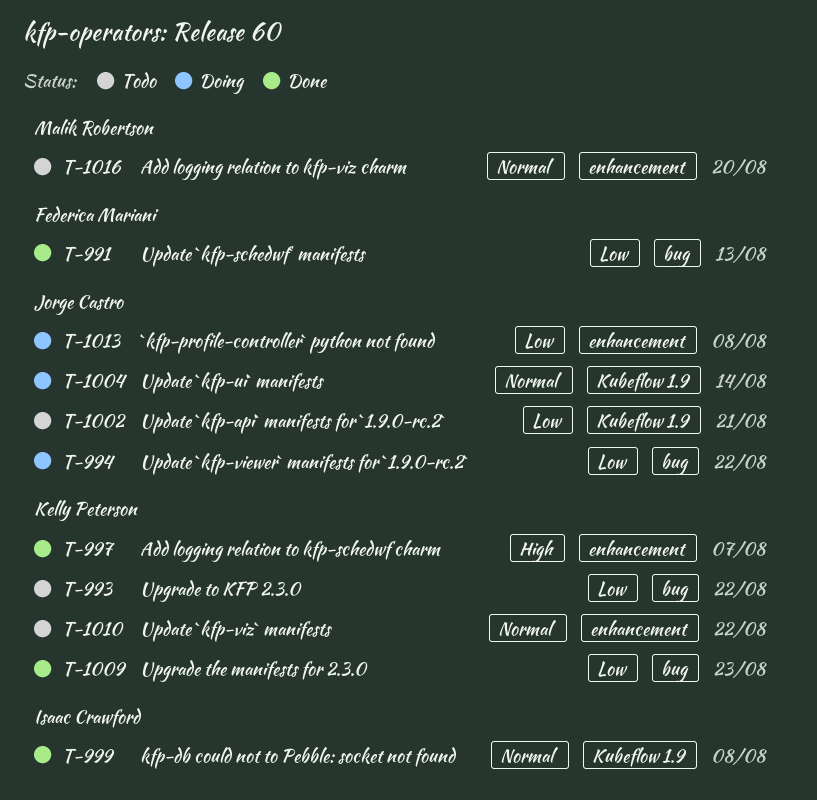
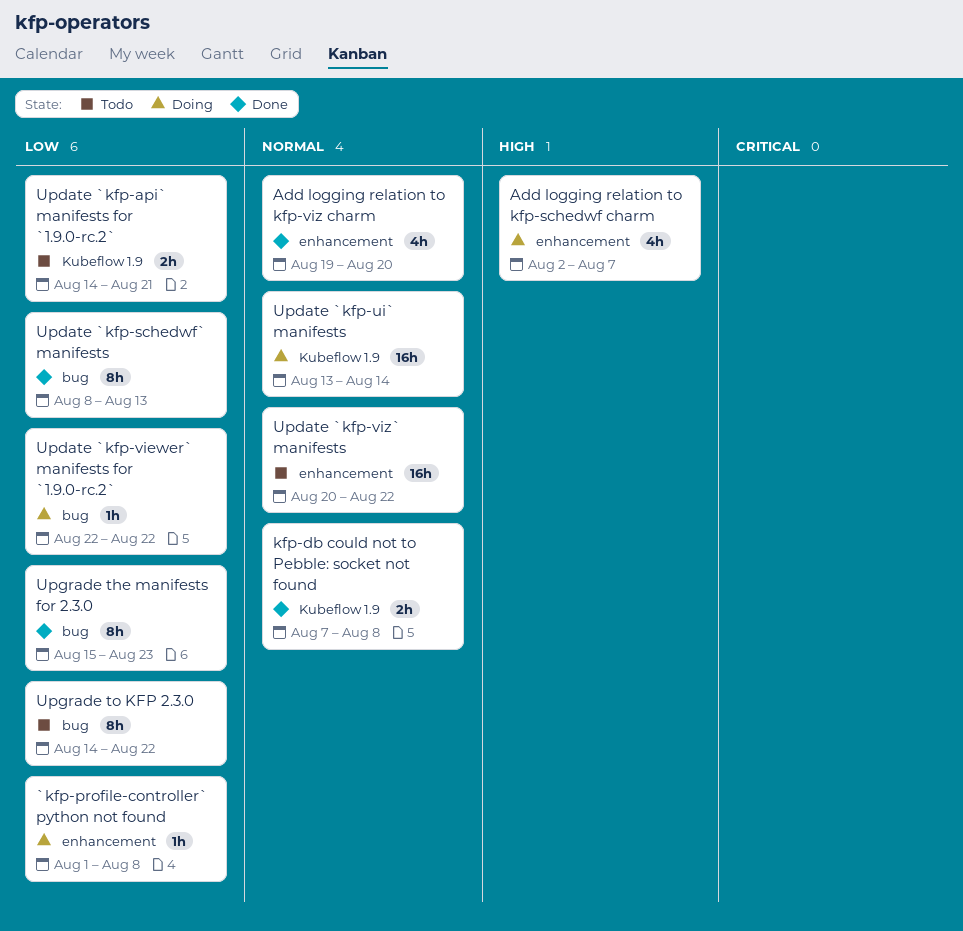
Add logging relation to kfp-schedwf charm, status: Done -> Doing
Add logging relation to kfp-viz charm, status: Todo -> Done

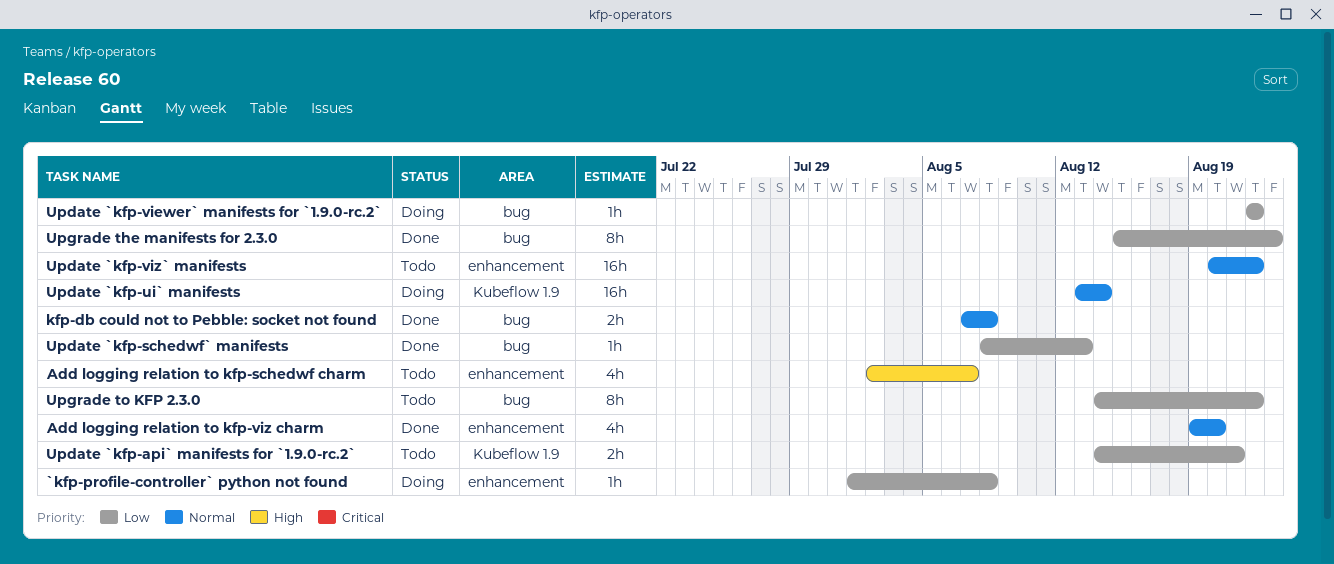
Add logging relation to kfp-schedwf charm, status: Doing -> Todo
kfp-db could not to Pebble: socket not found, label: Kubeflow 1.9 -> bug
Update `kfp-schedwf` manifests, estimate: 8h -> 1h

